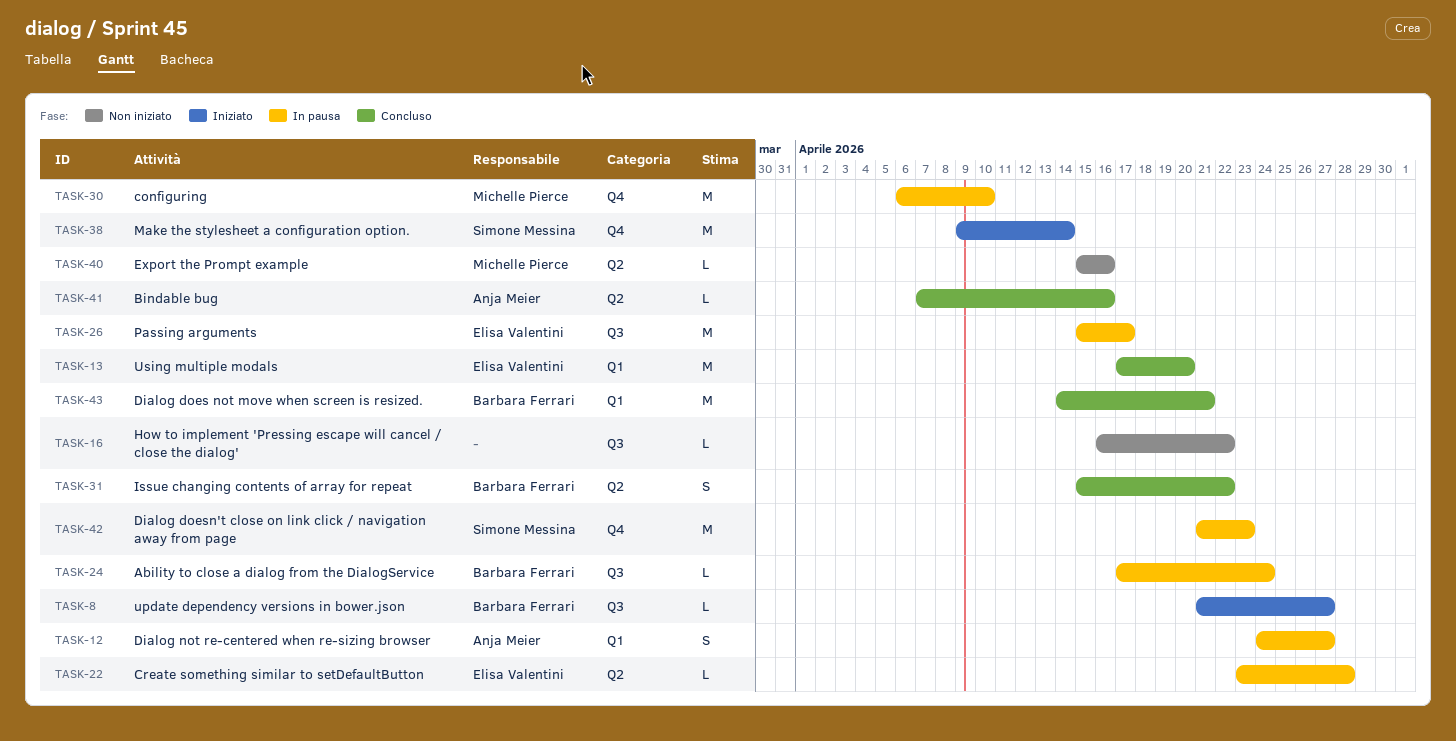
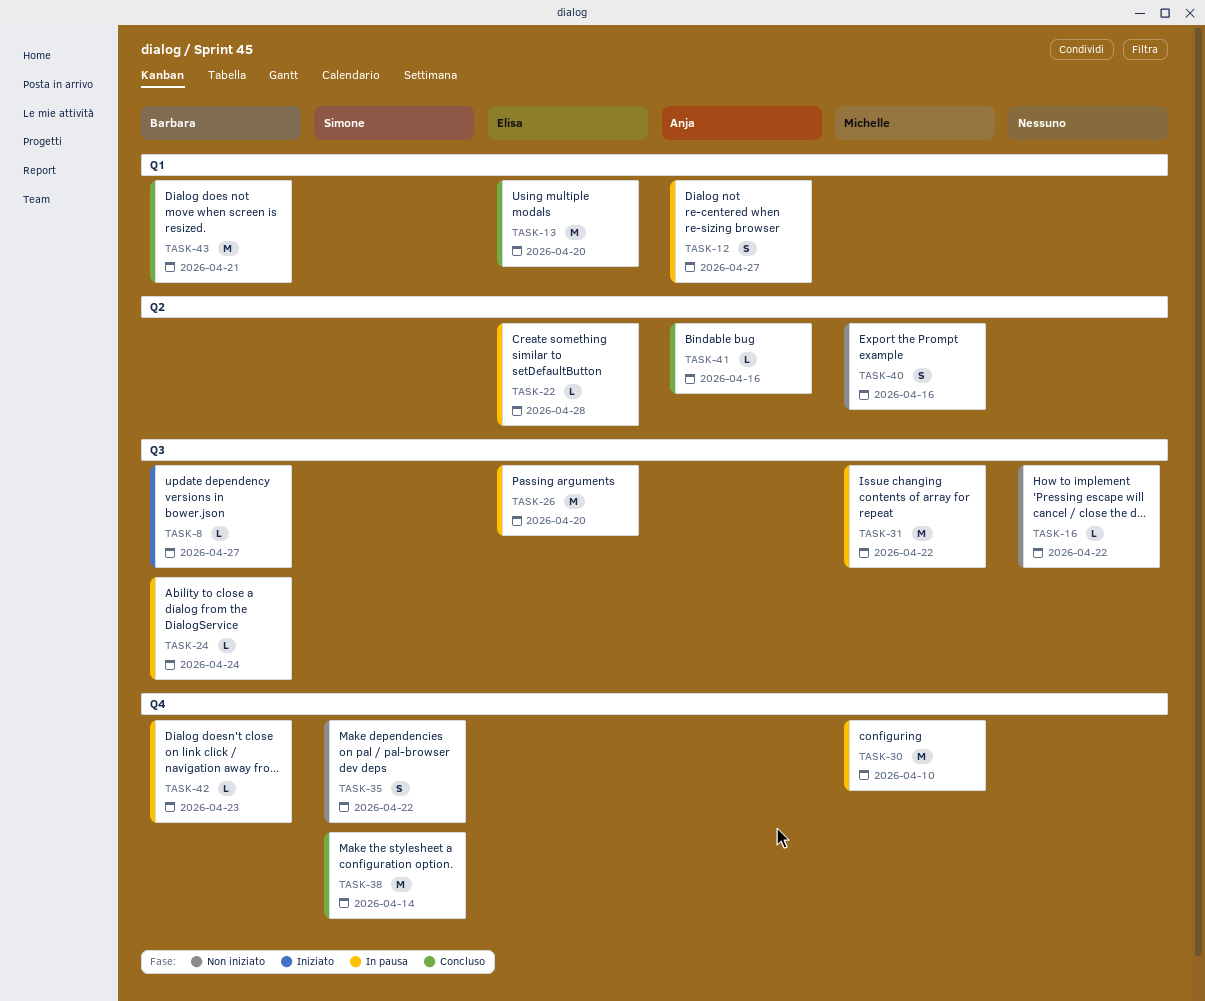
TASK-26, due: Apr 17 -> Apr 20
TASK-31, status: Concluso -> In pausa
TASK-31, owner: Barbara Ferrari -> Michelle Pierce
TASK-31, label: Q2 -> Q3
TASK-31, estimate: S -> M
TASK-35: none -> present
TASK-38, status: Iniziato -> Concluso
TASK-40, estimate: L -> S
TASK-42, owner: Simone Messina -> Barbara Ferrari
TASK-42, estimate: M -> L

